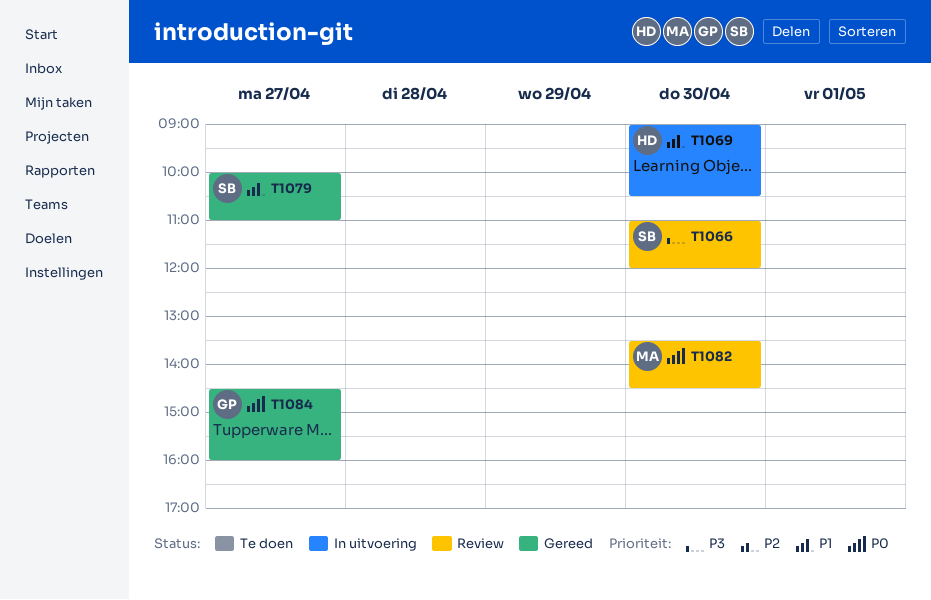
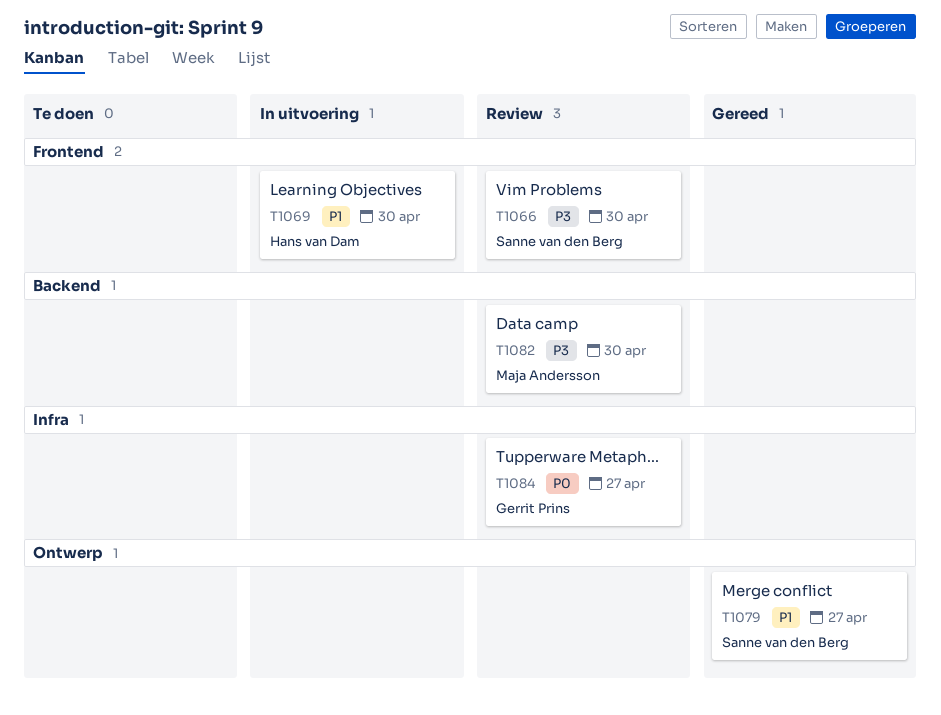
T1082, priority: P0 -> P3
T1084, status: Gereed -> Review

